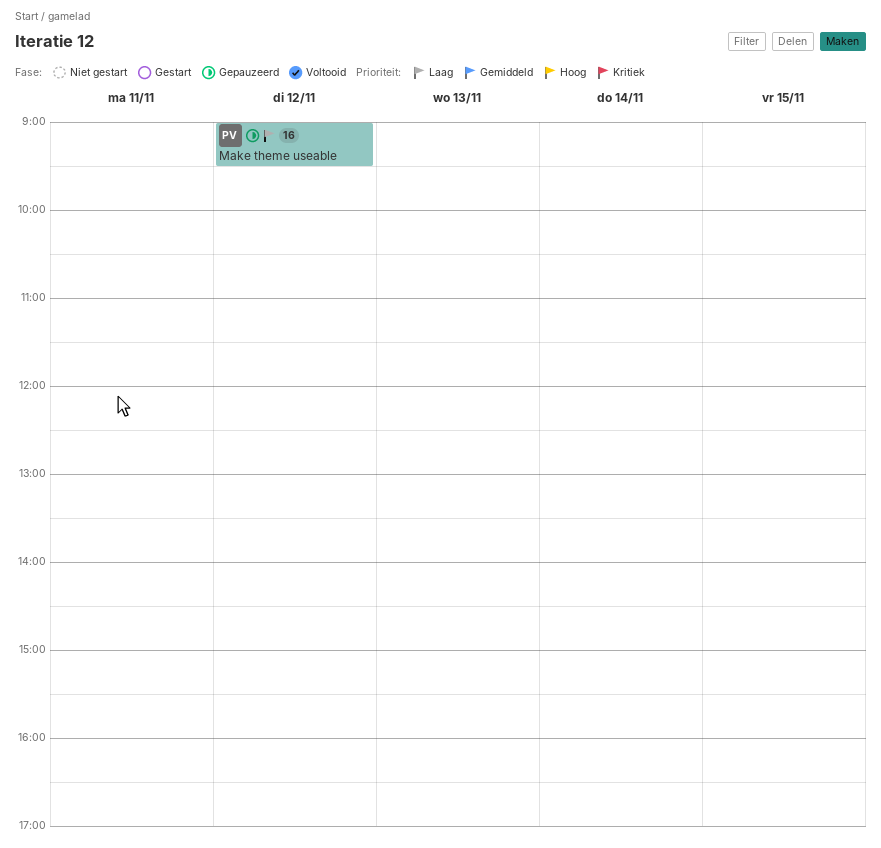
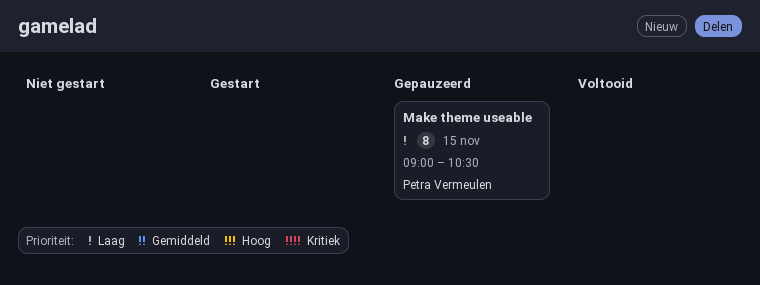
Make theme useable, estimate: 16 -> 8
Make theme useable, day: Nov 12 -> Nov 15
Make theme useable, ends: 09:30 -> 10:30

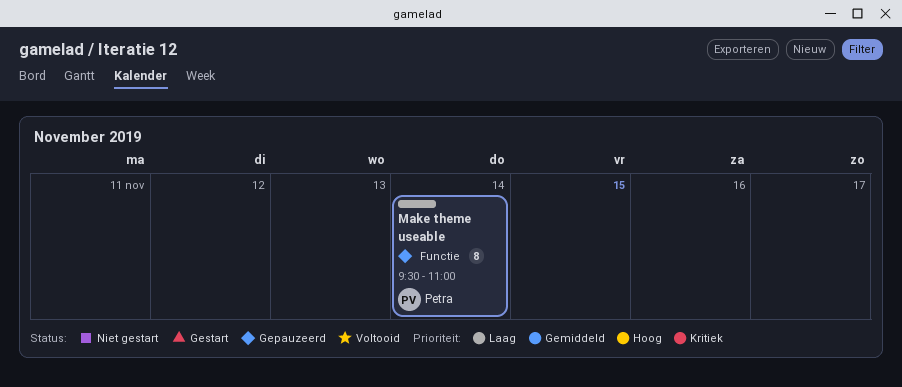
Make theme useable, day: Nov 15 -> Nov 14
Make theme useable, begins: 09:00 -> 09:30
Make theme useable, ends: 10:30 -> 11:00

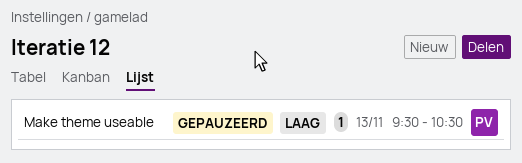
Make theme useable, estimate: 8 -> 1
Make theme useable, day: Nov 14 -> Nov 13
Make theme useable, ends: 11:00 -> 10:30

